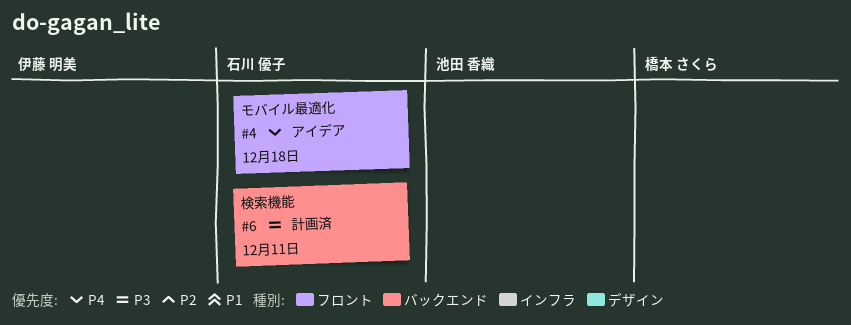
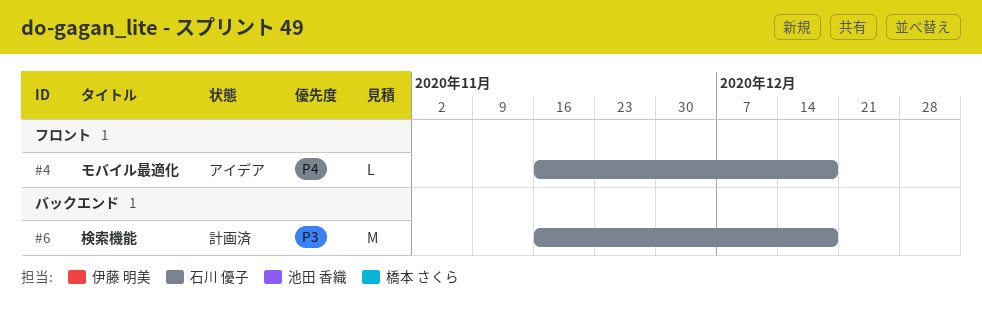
#6, due: Dec 11 -> Dec 18

